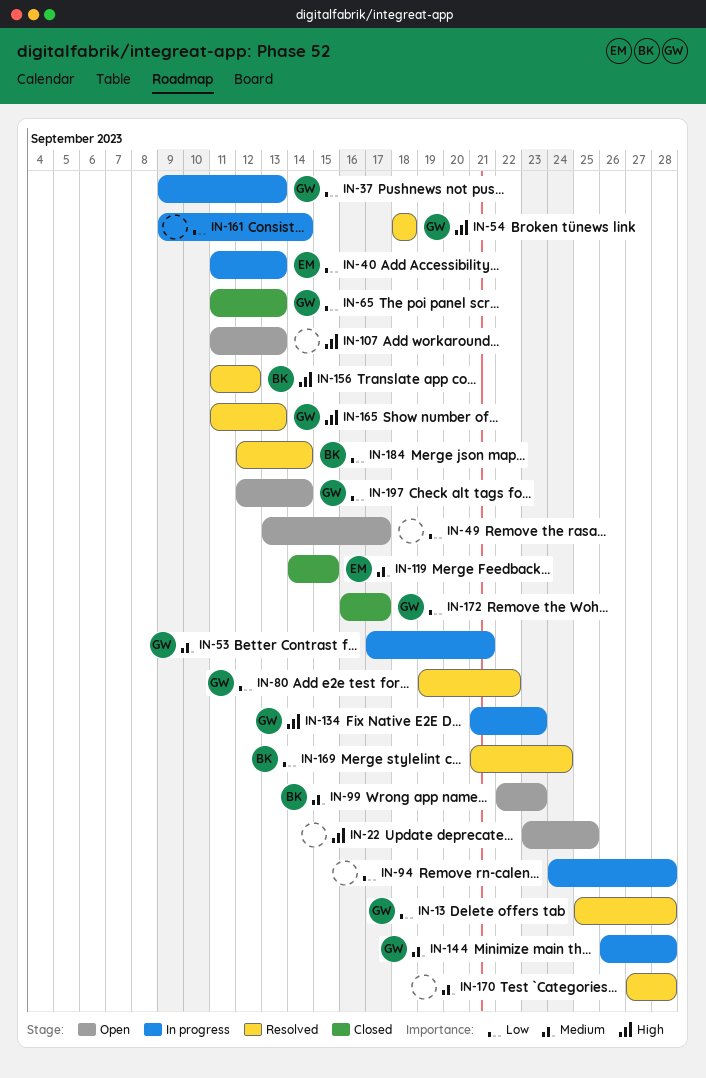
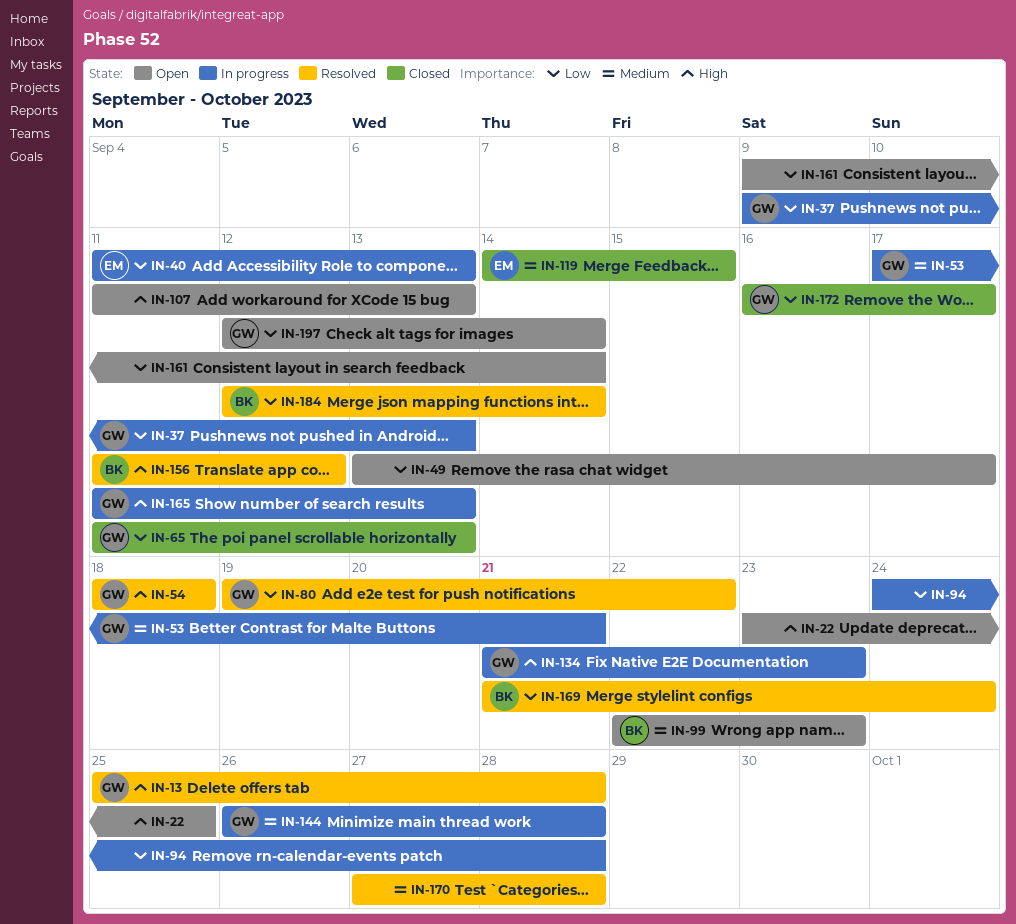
IN-13, priority: Low -> High
IN-161, status: In progress -> Open
IN-165, status: Resolved -> In progress

